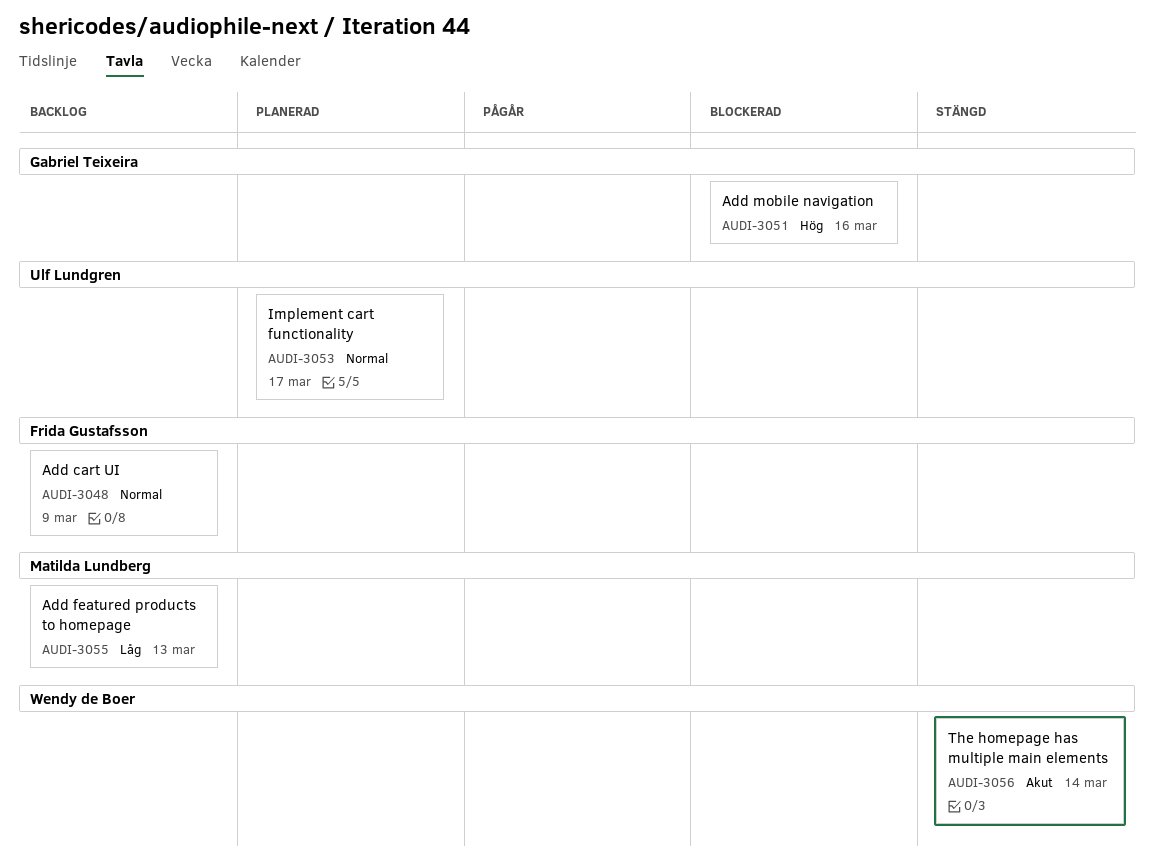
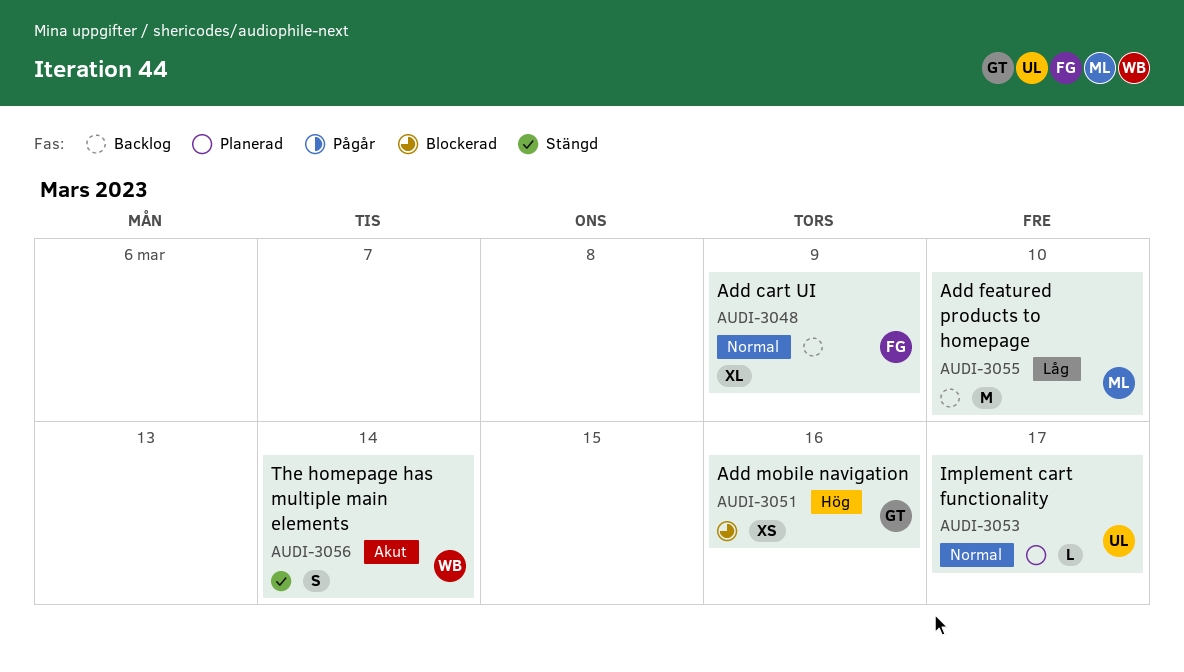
AUDI-3055, due: Mar 13 -> Mar 10

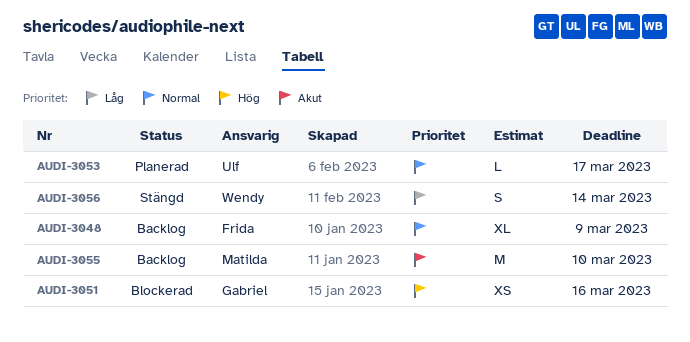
AUDI-3055, priority: Låg -> Akut
AUDI-3056, priority: Akut -> Låg

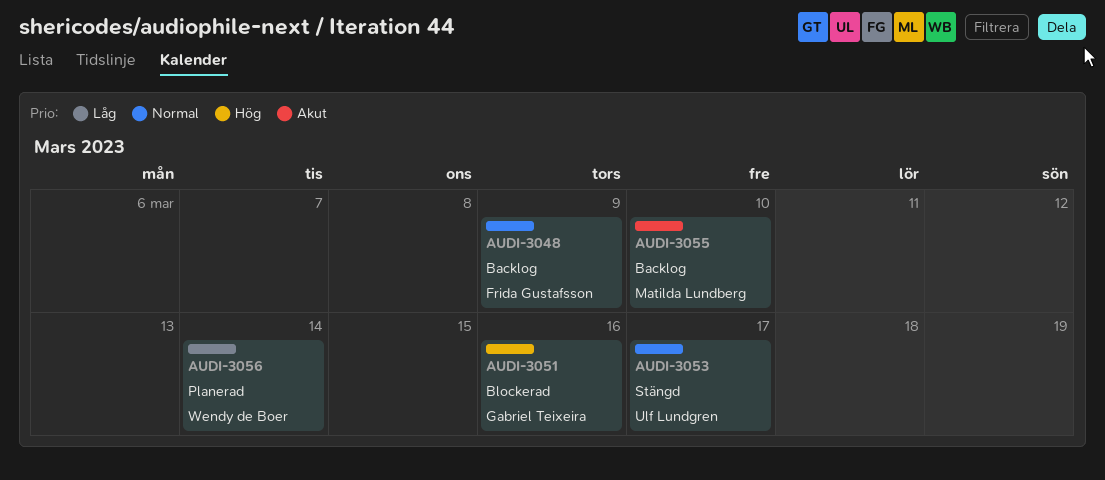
AUDI-3053, status: Planerad -> Stängd
AUDI-3056, status: Stängd -> Planerad

